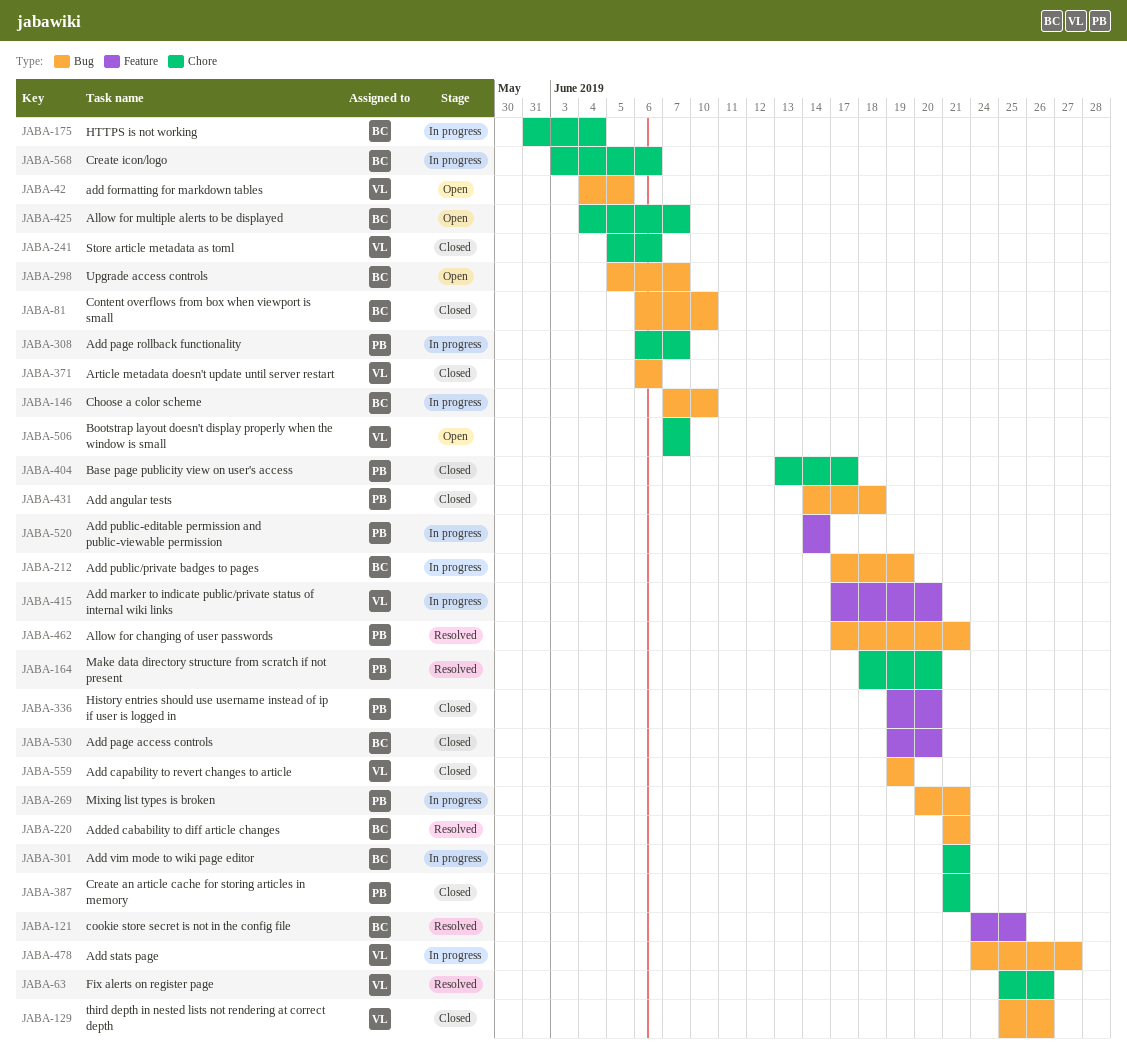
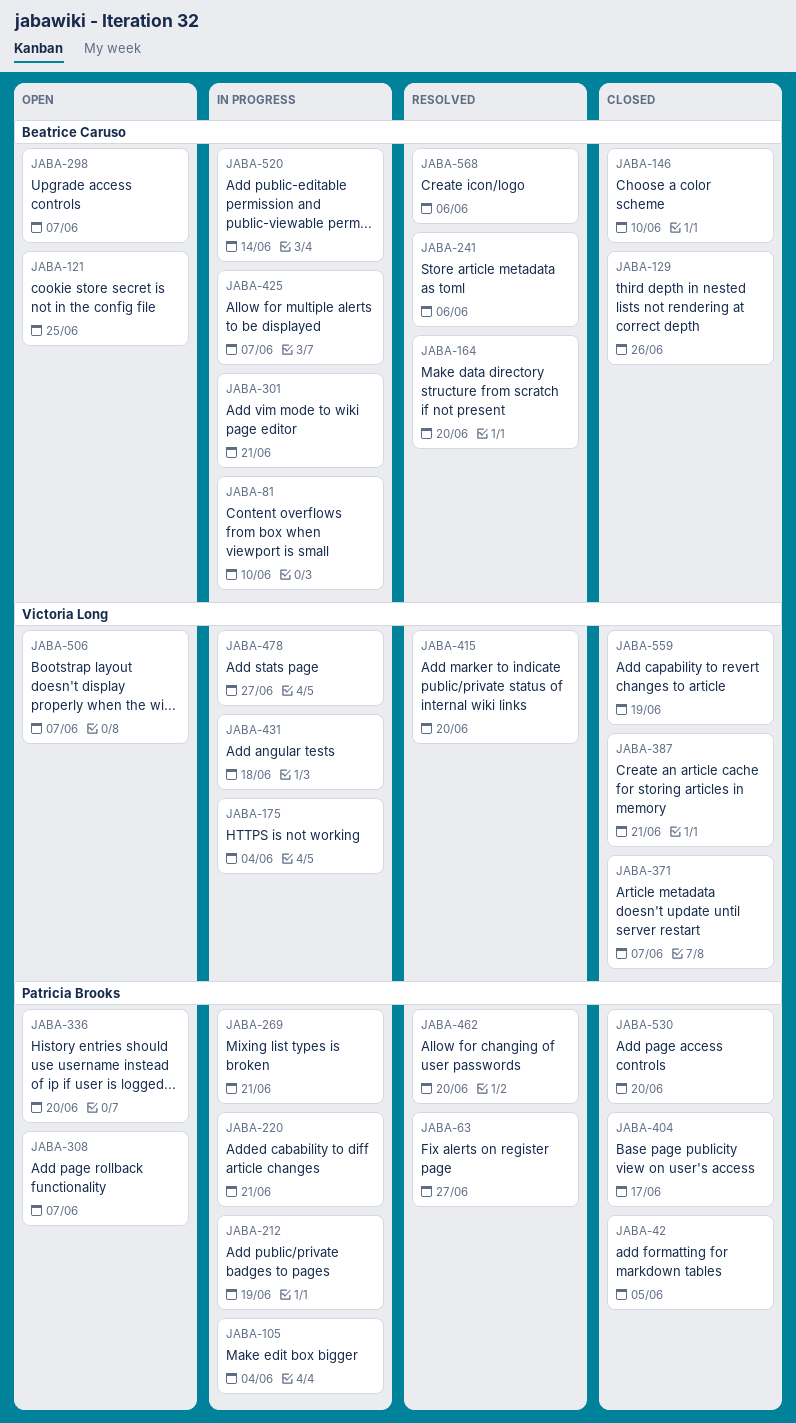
JABA-42, status: Open -> Closed
JABA-42, owner: Victoria Long -> Patricia Brooks
JABA-63, owner: Victoria Long -> Patricia Brooks
JABA-63, due: Jun 26 -> Jun 27
JABA-81, status: Closed -> In progress
JABA-105: none -> present
JABA-121, status: Resolved -> Open
JABA-129, owner: Victoria Long -> Beatrice Caruso
JABA-146, status: In progress -> Closed
JABA-164, owner: Patricia Brooks -> Beatrice Caruso
JABA-175, owner: Beatrice Caruso -> Victoria Long
JABA-212, owner: Beatrice Caruso -> Patricia Brooks
JABA-220, status: Resolved -> In progress
JABA-220, owner: Beatrice Caruso -> Patricia Brooks
JABA-241, status: Closed -> Resolved
JABA-241, owner: Victoria Long -> Beatrice Caruso
JABA-308, status: In progress -> Open
JABA-336, status: Closed -> Open
JABA-371, due: Jun 6 -> Jun 7
JABA-387, owner: Patricia Brooks -> Victoria Long
JABA-415, status: In progress -> Resolved
JABA-425, status: Open -> In progress
JABA-431, status: Closed -> In progress
JABA-431, owner: Patricia Brooks -> Victoria Long
JABA-462, due: Jun 21 -> Jun 20
JABA-520, owner: Patricia Brooks -> Beatrice Caruso
JABA-530, owner: Beatrice Caruso -> Patricia Brooks
JABA-568, status: In progress -> Resolved

